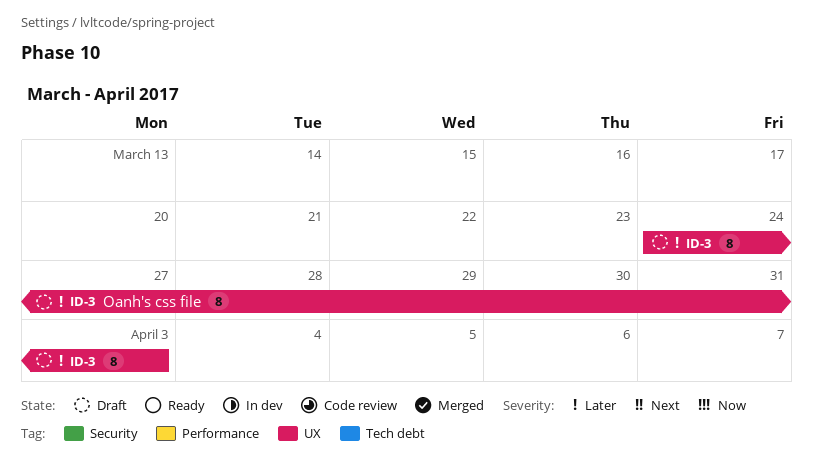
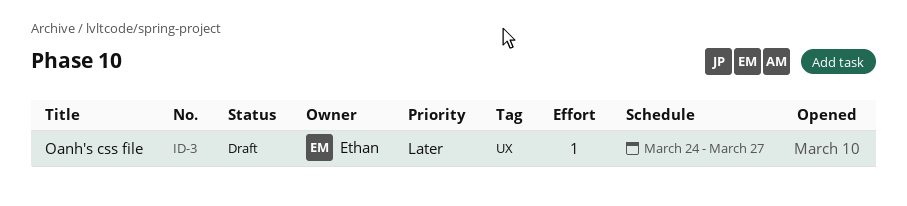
ID-3, estimate: 8 -> 1
ID-3, due: Apr 3 -> Mar 27

